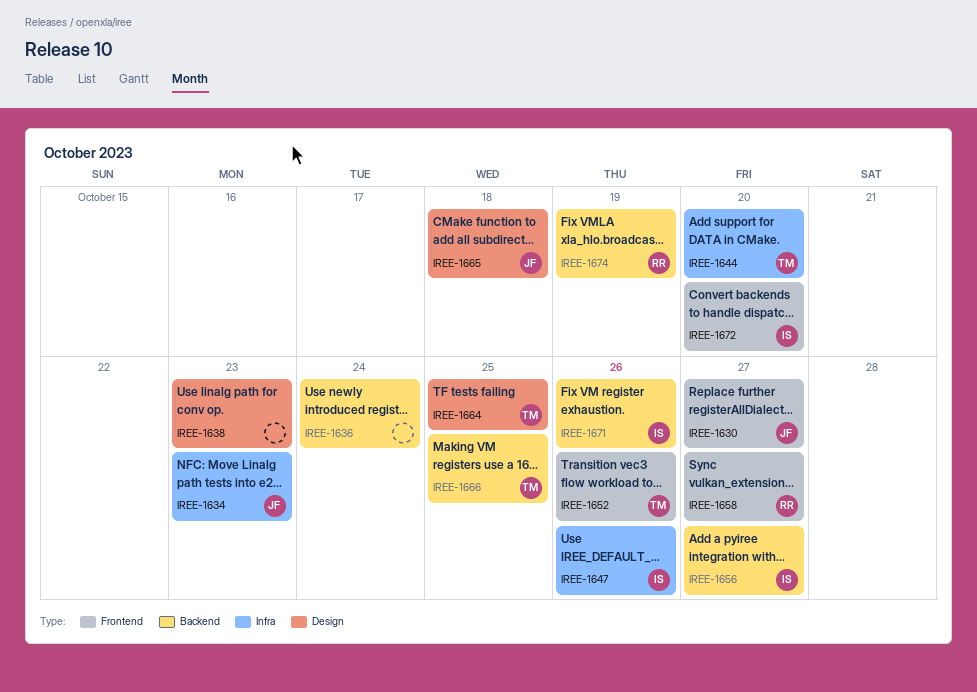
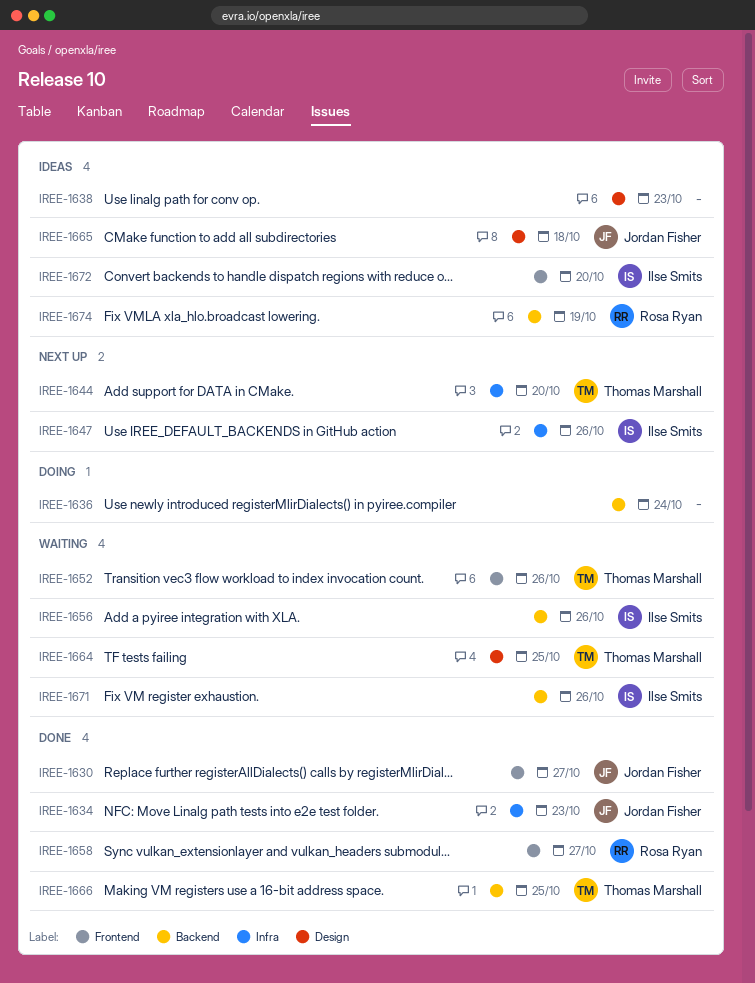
IREE-1656, due: Oct 27 -> Oct 26

